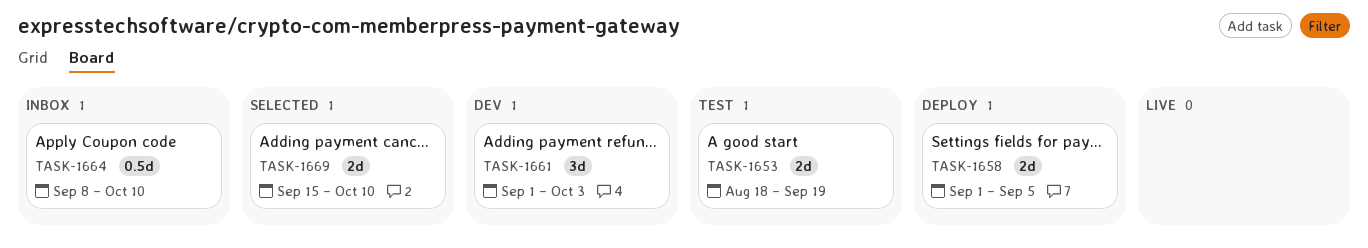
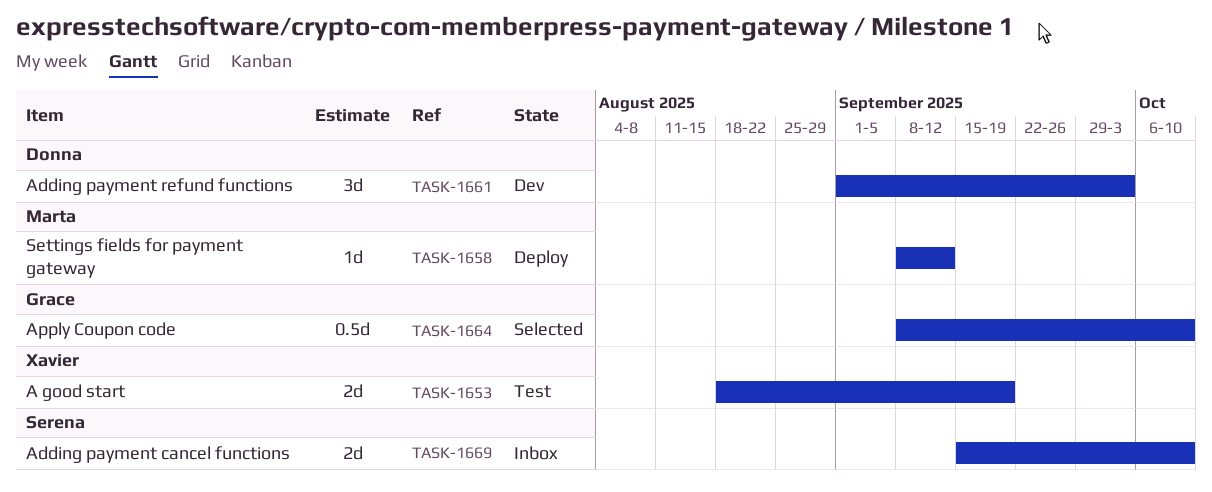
TASK-1658, estimate: 2d -> 1d
TASK-1658, start: Sep 1 -> Sep 8
TASK-1658, due: Sep 5 -> Sep 12
TASK-1664, status: Inbox -> Selected
TASK-1669, status: Selected -> Inbox

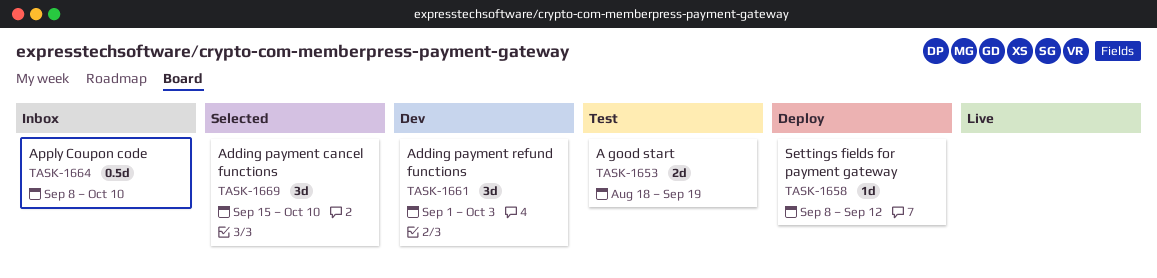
TASK-1664, status: Selected -> Inbox
TASK-1669, status: Inbox -> Selected
TASK-1669, estimate: 2d -> 3d

